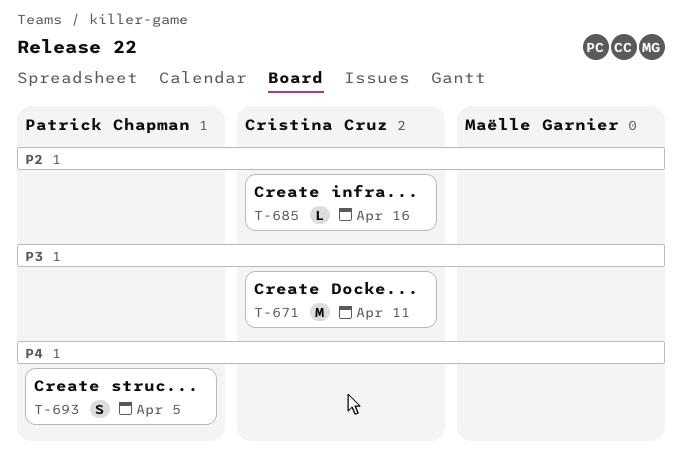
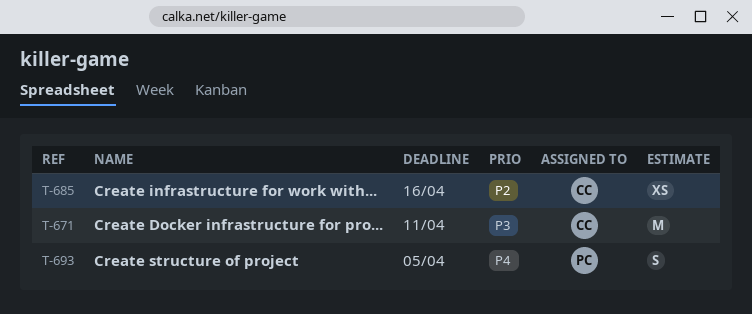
T-685, estimate: L -> XS

